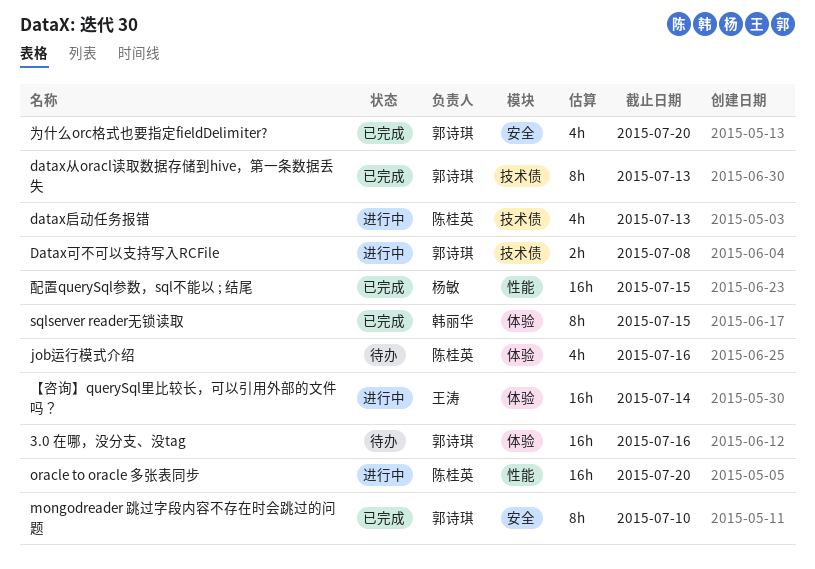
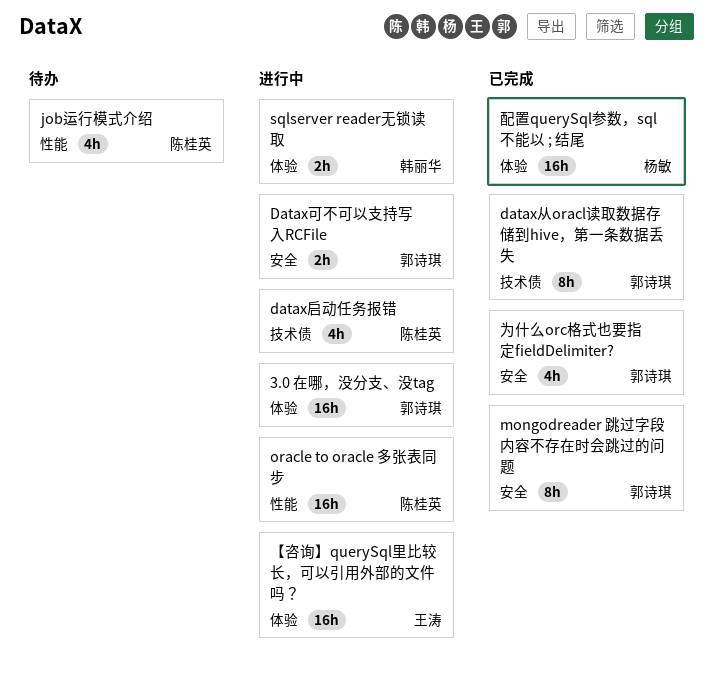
3.0 在哪，没分支、没tag, status: 待办 -> 进行中
Datax可不可以支持写入RCFile, label: 技术债 -> 安全
job运行模式介绍, label: 体验 -> 性能
sqlserver reader无锁读取, status: 已完成 -> 进行中
sqlserver reader无锁读取, estimate: 8h -> 2h
配置querySql参数，sql不能以 ; 结尾, label: 性能 -> 体验

